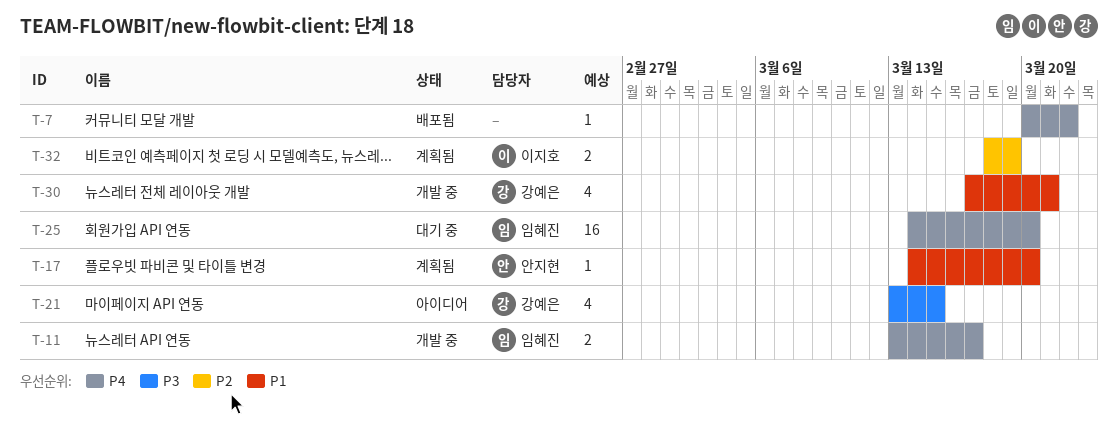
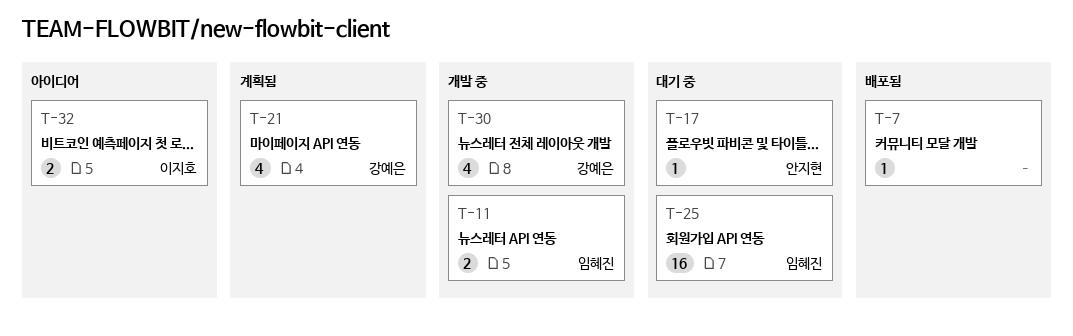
T-17, status: 계획됨 -> 대기 중
T-21, status: 아이디어 -> 계획됨
T-32, status: 계획됨 -> 아이디어

